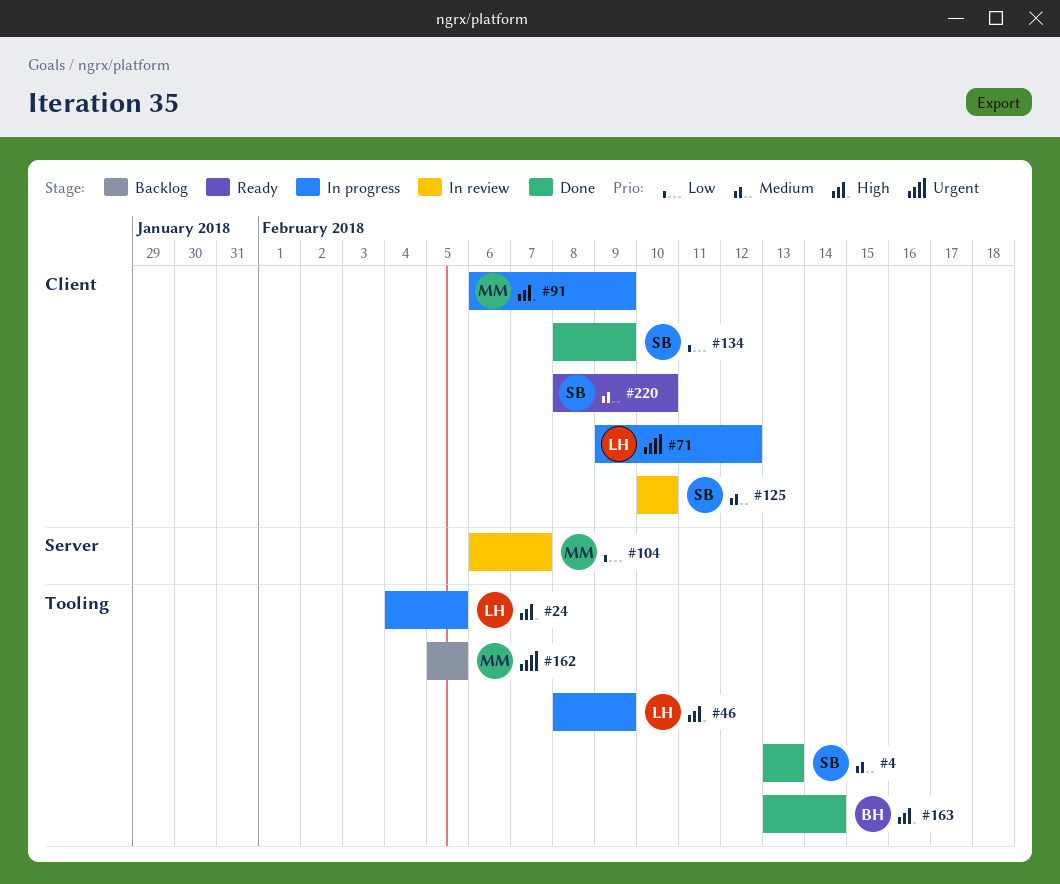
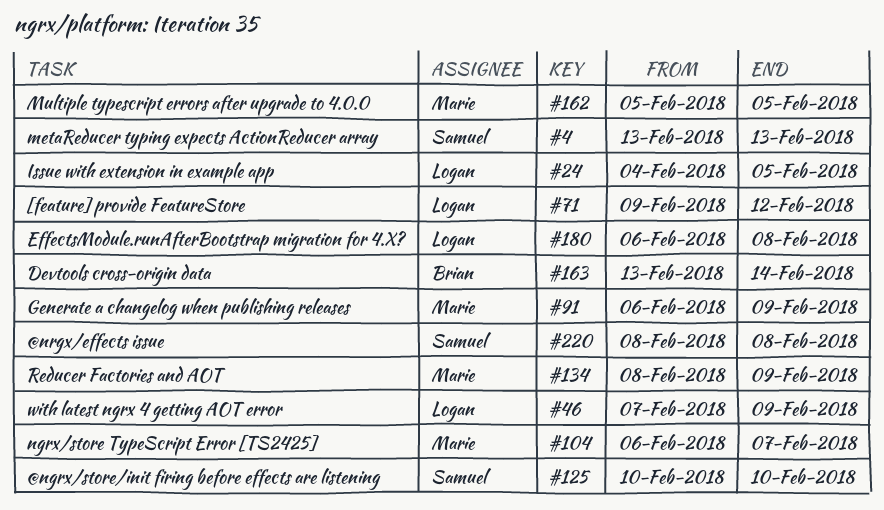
#46, start: Feb 8 -> Feb 7
#134, owner: Samuel -> Marie
#180: none -> present
#220, due: Feb 10 -> Feb 8

